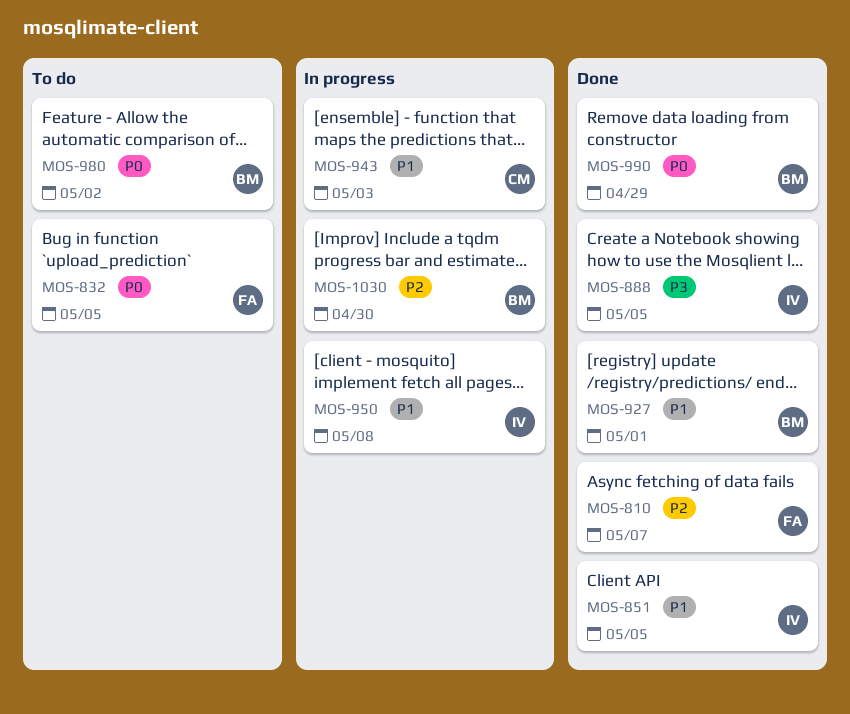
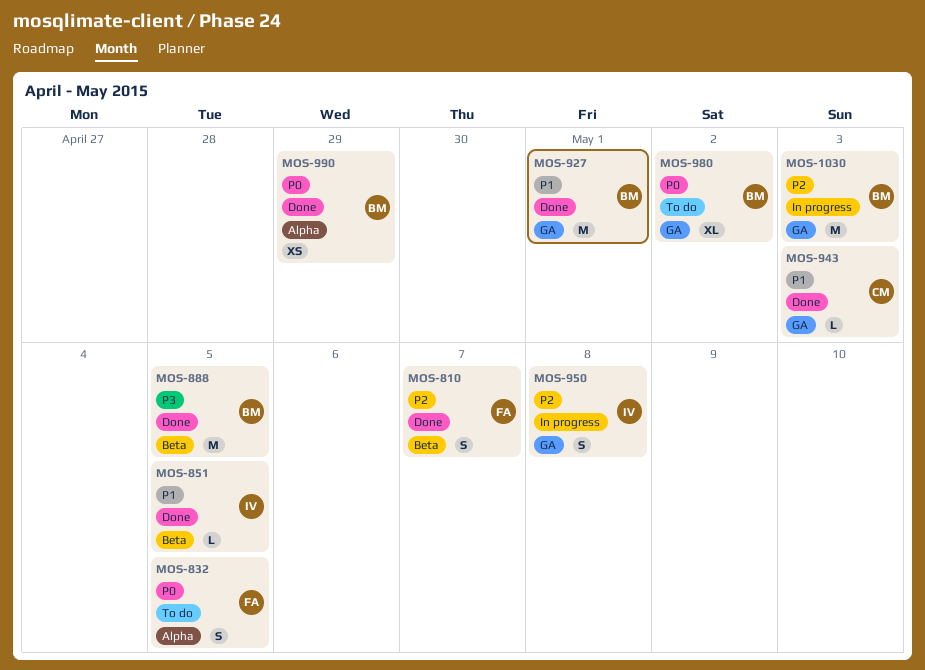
MOS-888, owner: IV -> BM
MOS-943, status: In progress -> Done
MOS-950, priority: P1 -> P2
MOS-1030, due: Apr 30 -> May 3

